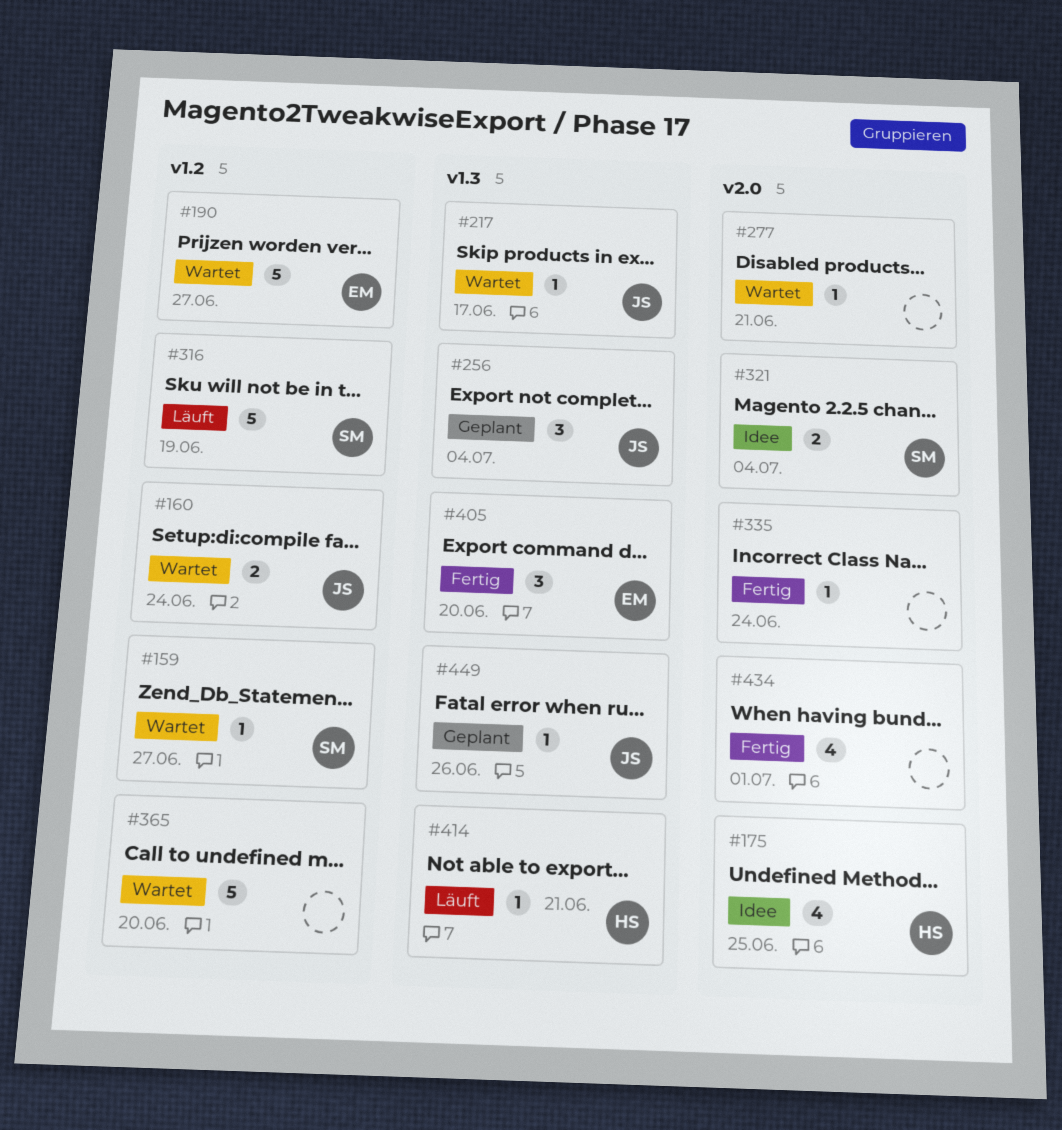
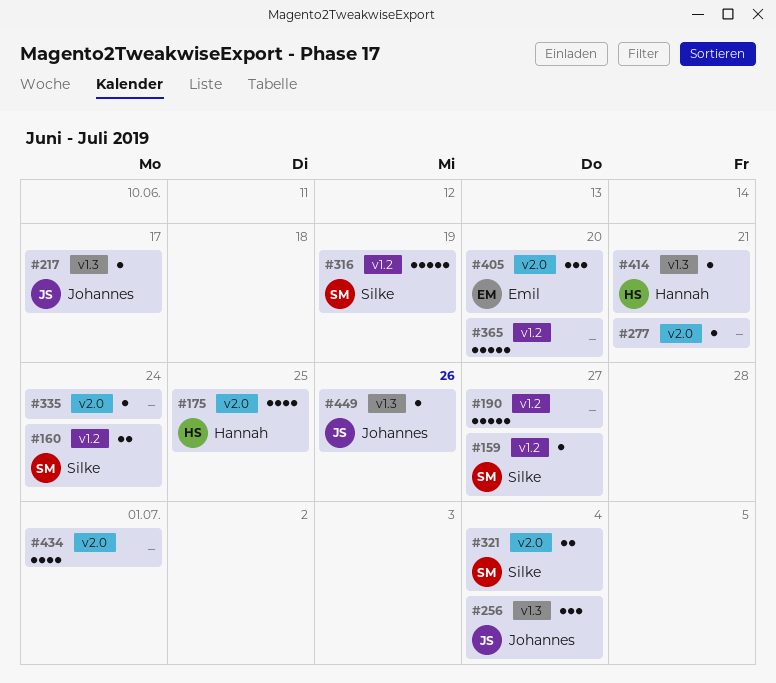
#160, owner: Johannes -> Silke
#190, owner: Emil -> none
#405, label: v1.3 -> v2.0

